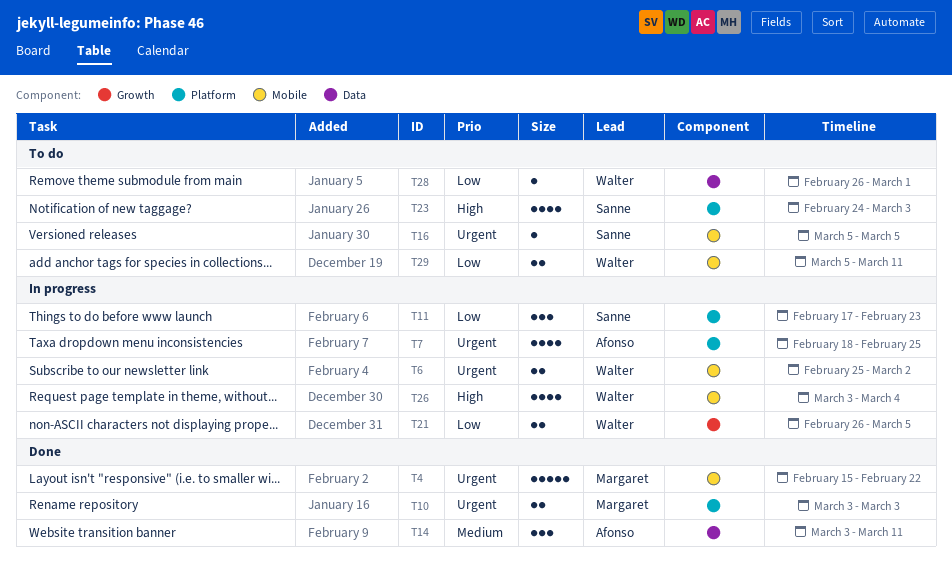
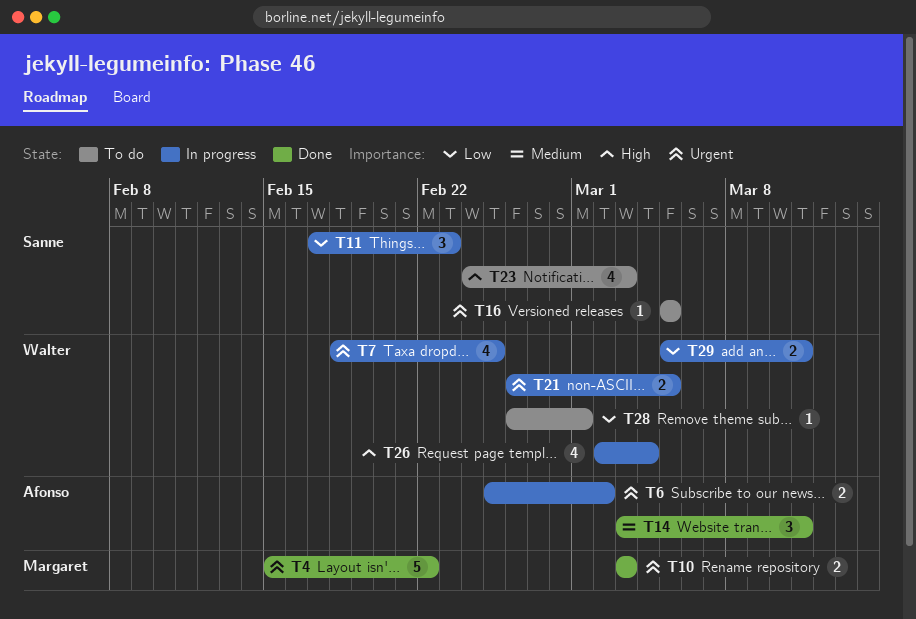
T6, owner: Walter -> Afonso
T7, owner: Afonso -> Walter
T21, priority: Low -> Urgent
T26, start: Mar 3 -> Mar 2
T29, status: To do -> In progress

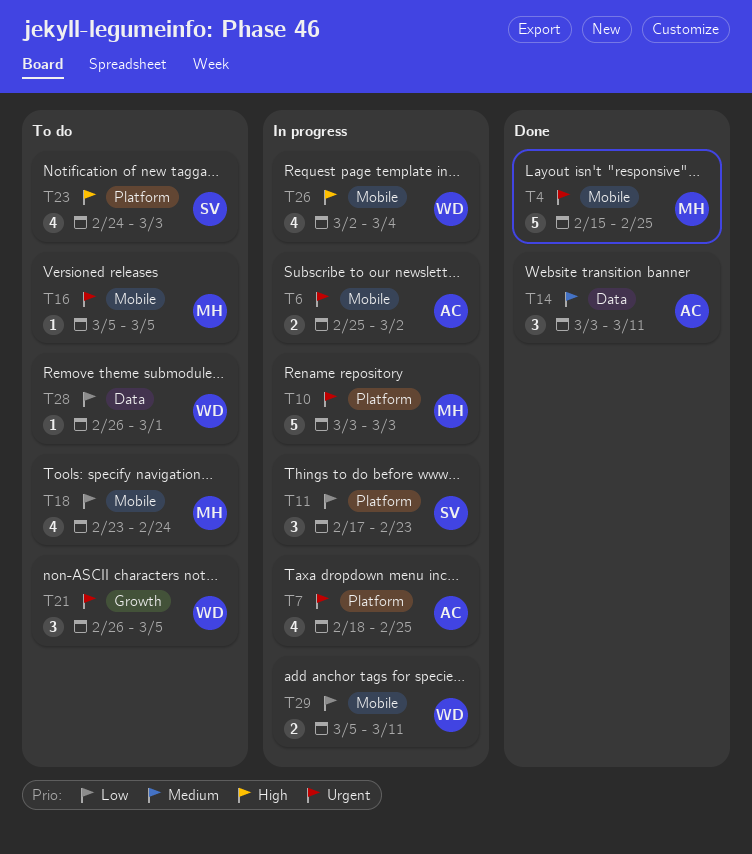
T4, due: Feb 22 -> Feb 25
T7, owner: Walter -> Afonso
T10, status: Done -> In progress
T10, estimate: 2 -> 5
T16, owner: Sanne -> Margaret
T18: none -> present
T21, status: In progress -> To do
T21, estimate: 2 -> 3

